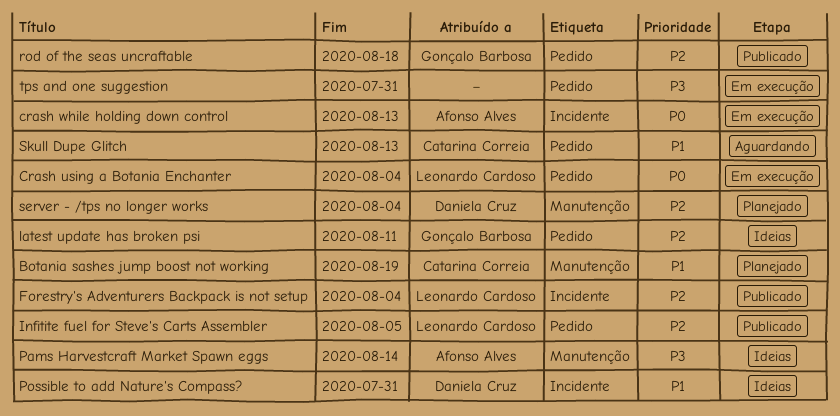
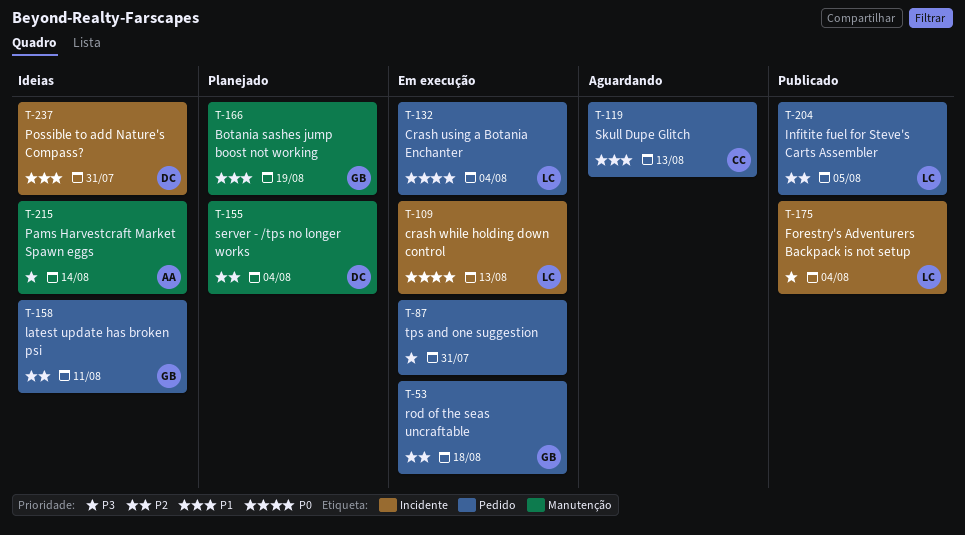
Botania sashes jump boost not working, owner: Catarina Correia -> Gonçalo Barbosa
crash while holding down control, owner: Afonso Alves -> Leonardo Cardoso
Forestry's Adventurers Backpack is not setup, priority: P2 -> P3
rod of the seas uncraftable, status: Publicado -> Em execução

